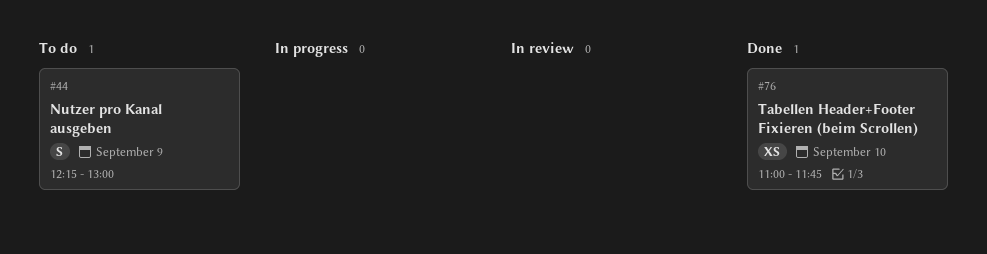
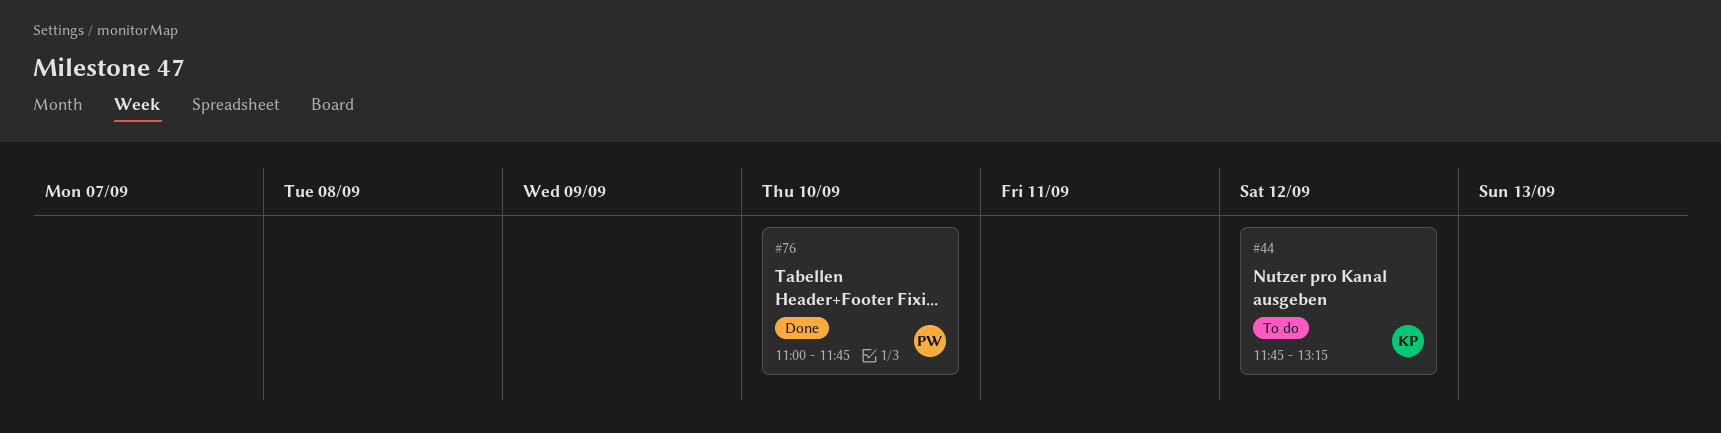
#44, day: Sep 9 -> Sep 12
#44, begins: 12:15 -> 11:45
#44, ends: 13:00 -> 13:15

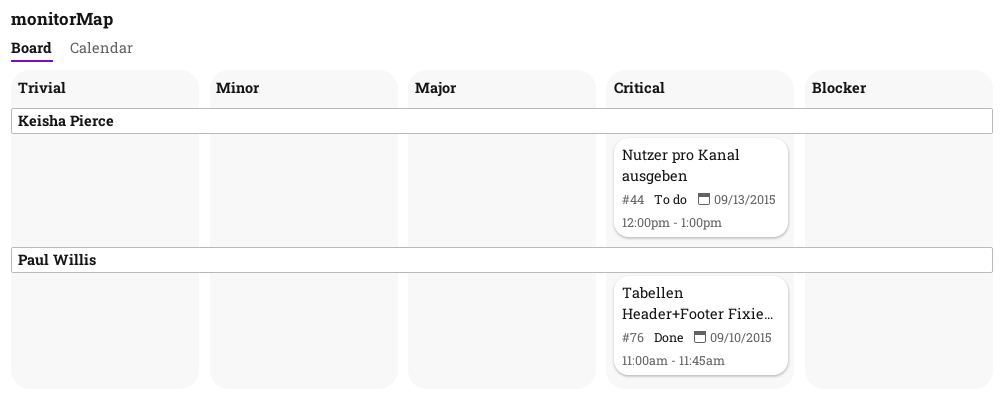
#44, day: Sep 12 -> Sep 13
#44, begins: 11:45 -> 12:00
#44, ends: 13:15 -> 13:00

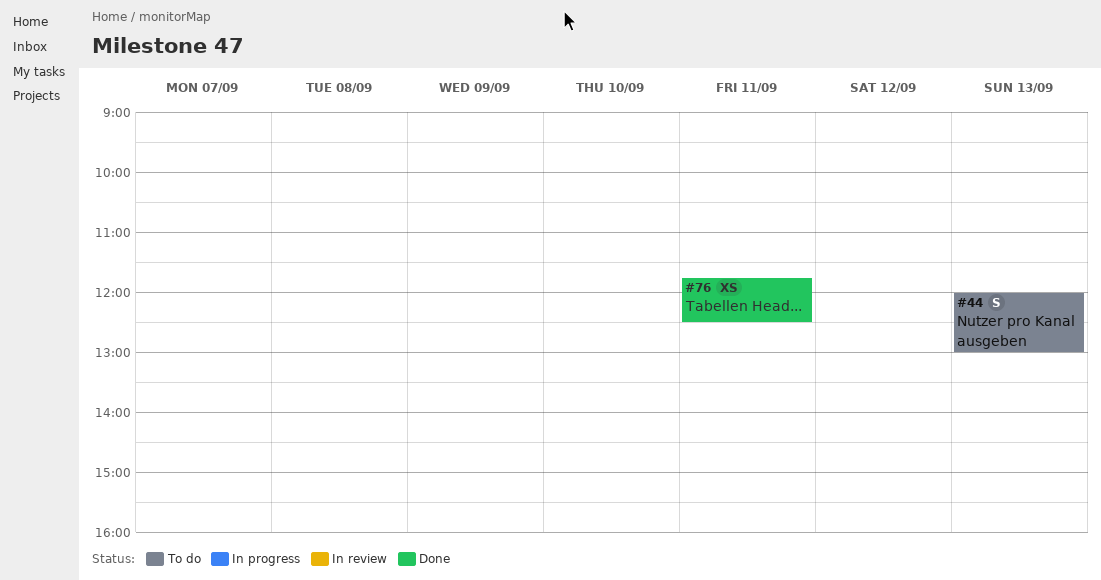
#76, day: Sep 10 -> Sep 11
#76, begins: 11:00 -> 11:45
#76, ends: 11:45 -> 12:30

